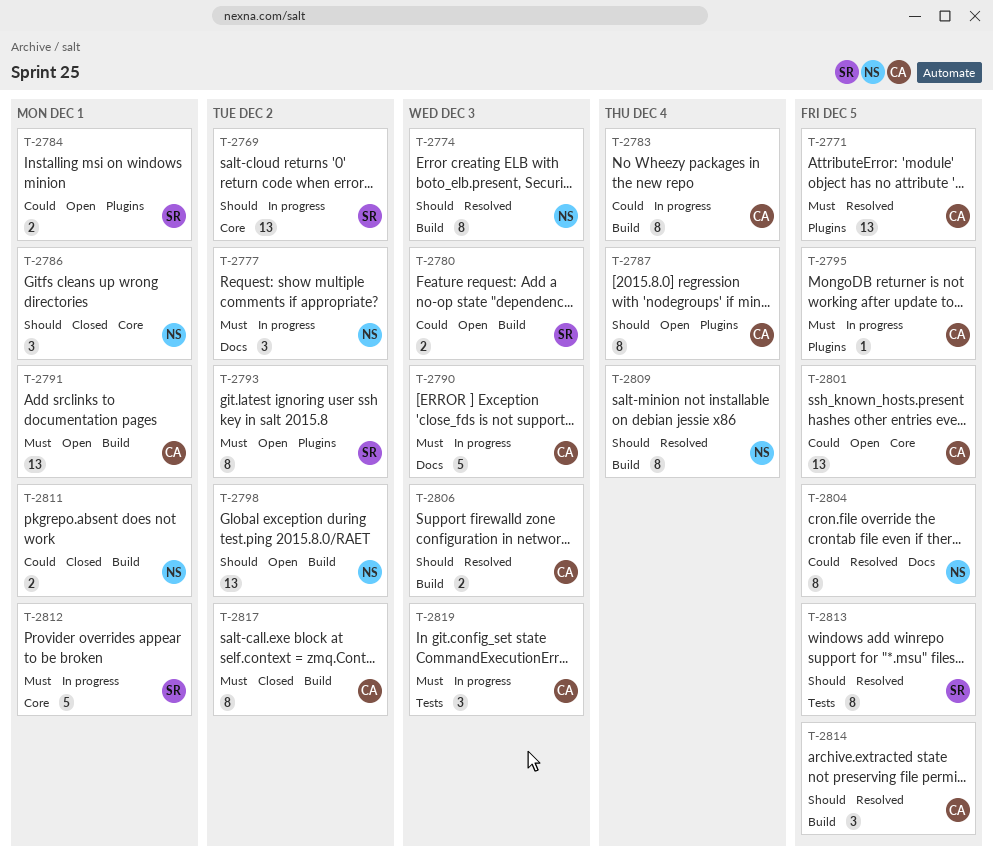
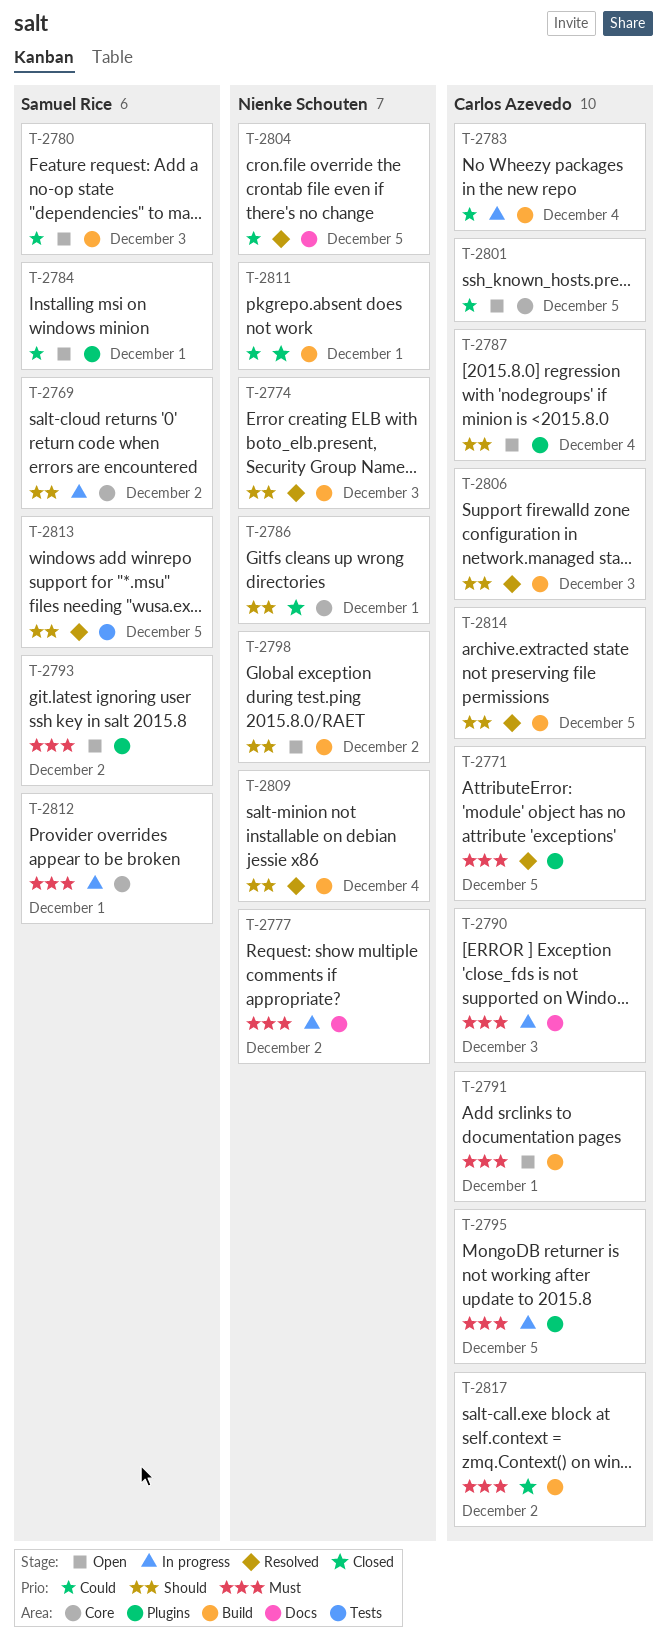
T-2819: present -> none

